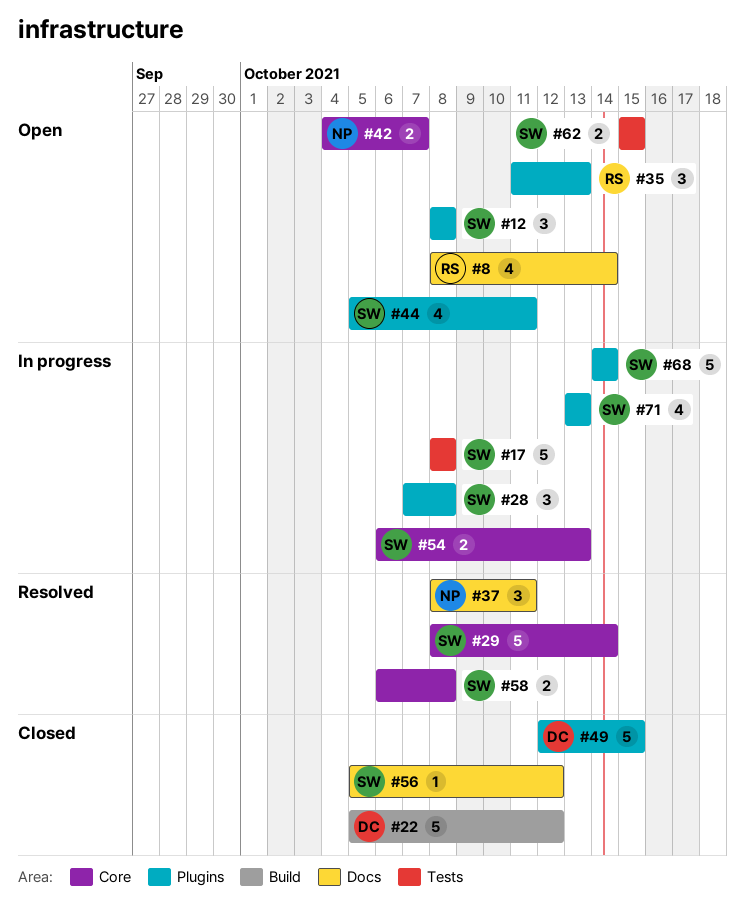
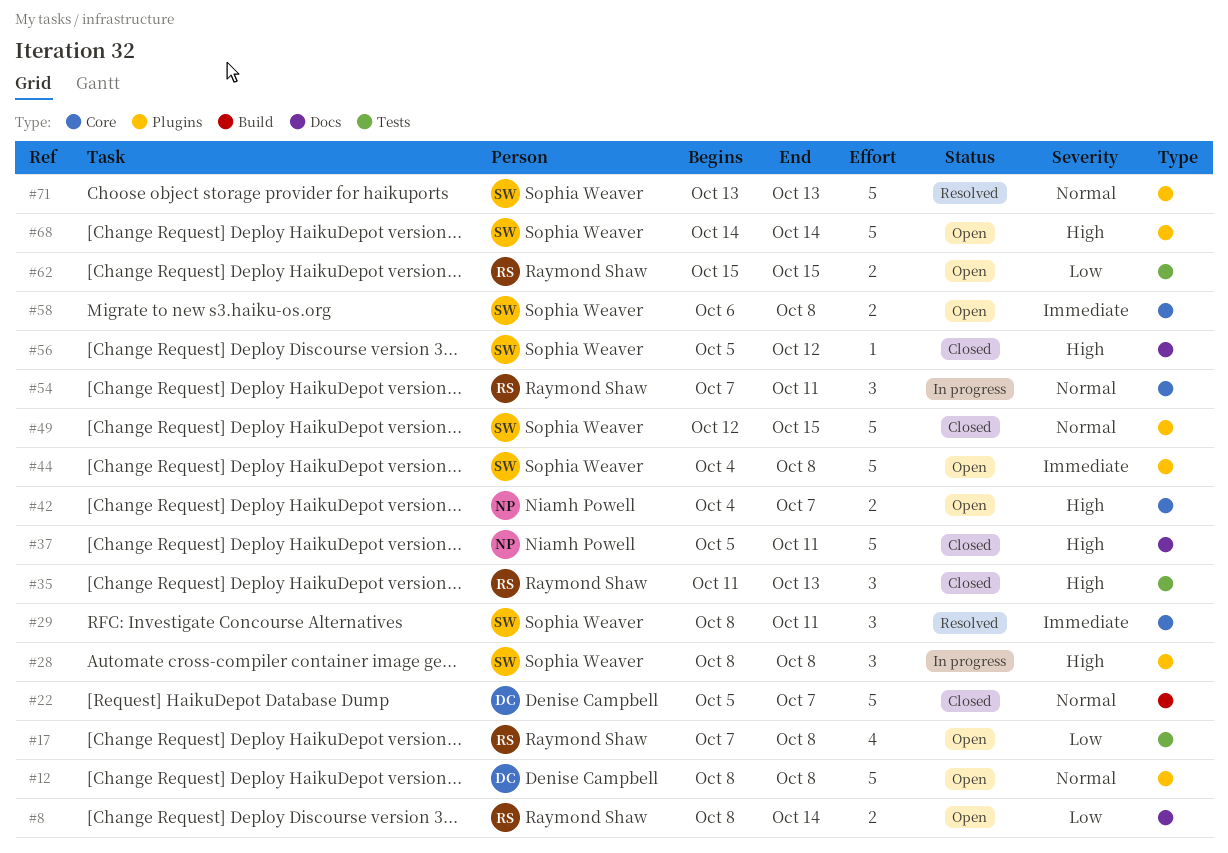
#8, estimate: 4 -> 2
#12, owner: Sophia Weaver -> Denise Campbell
#12, estimate: 3 -> 5
#17, status: In progress -> Open
#17, owner: Sophia Weaver -> Raymond Shaw
#17, estimate: 5 -> 4
#17, start: Oct 8 -> Oct 7
#22, due: Oct 12 -> Oct 7
#28, start: Oct 7 -> Oct 8
#29, estimate: 5 -> 3
#29, due: Oct 14 -> Oct 11
#35, status: Open -> Closed
#35, label: Plugins -> Tests
#37, status: Resolved -> Closed
#37, estimate: 3 -> 5
#37, start: Oct 8 -> Oct 5
#44, estimate: 4 -> 5
#44, start: Oct 5 -> Oct 4
#44, due: Oct 11 -> Oct 8
#49, owner: Denise Campbell -> Sophia Weaver
#54, owner: Sophia Weaver -> Raymond Shaw
#54, estimate: 2 -> 3
#54, start: Oct 6 -> Oct 7
#54, due: Oct 13 -> Oct 11
#58, status: Resolved -> Open
#62, owner: Sophia Weaver -> Raymond Shaw
#68, status: In progress -> Open
#71, status: In progress -> Resolved
#71, estimate: 4 -> 5

